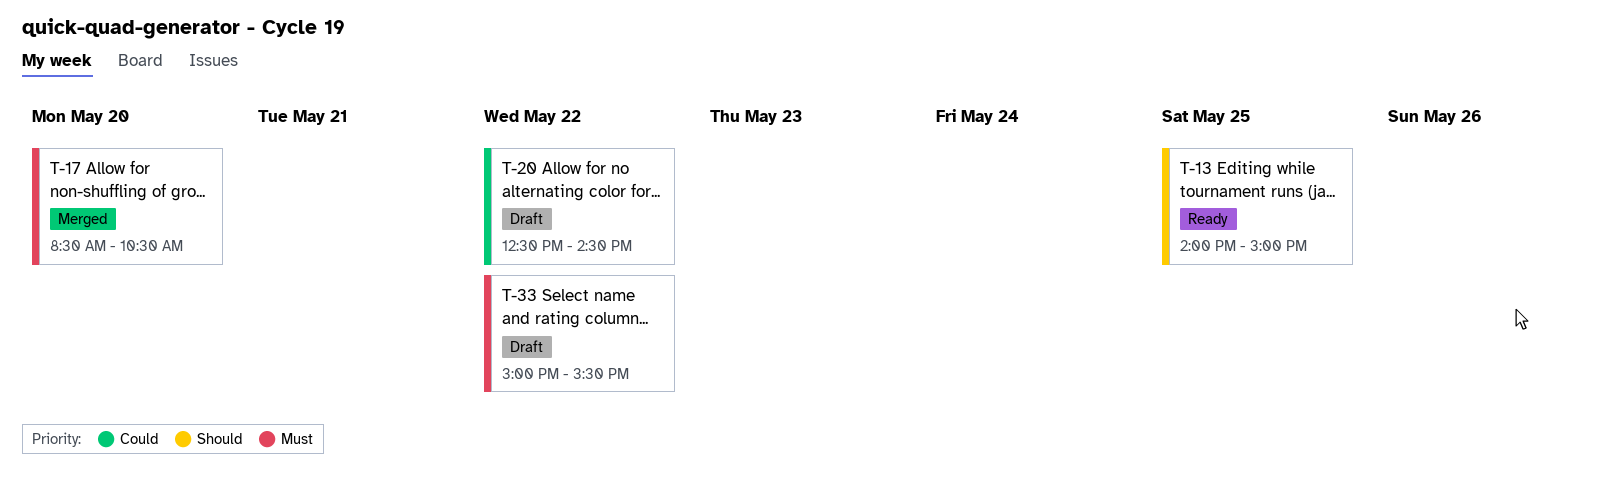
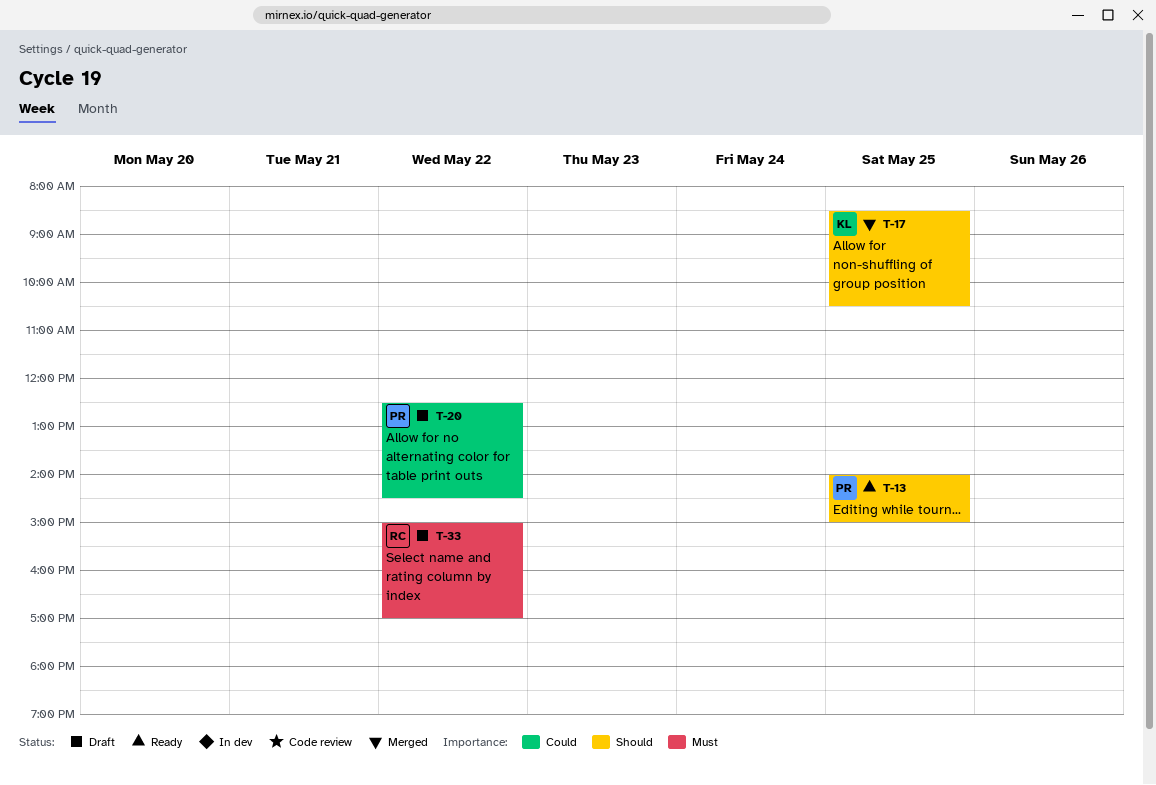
T-17, priority: Must -> Should
T-17, day: May 20 -> May 25
T-33, ends: 15:30 -> 17:00

